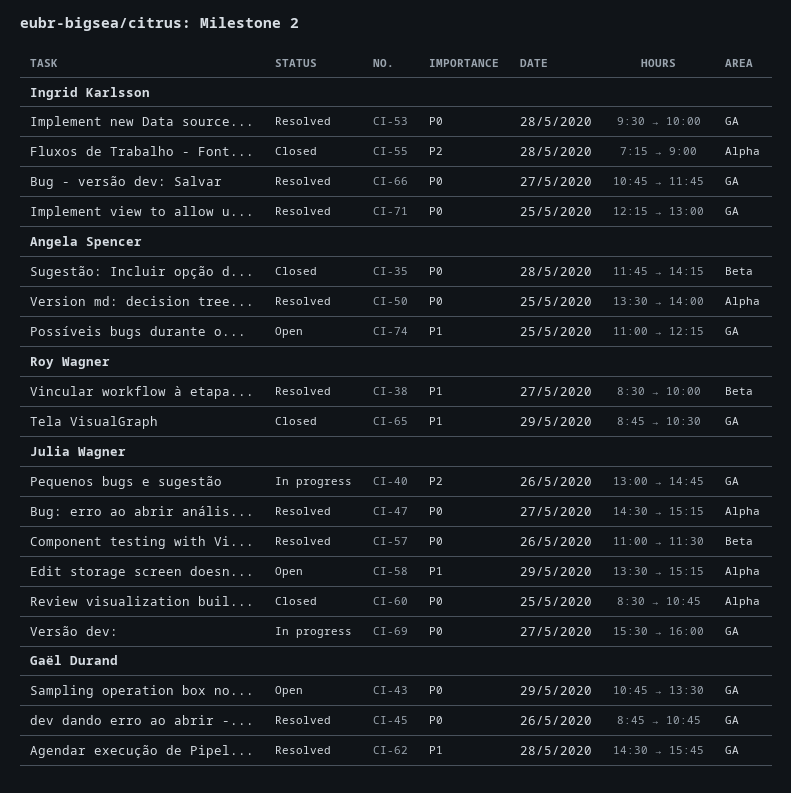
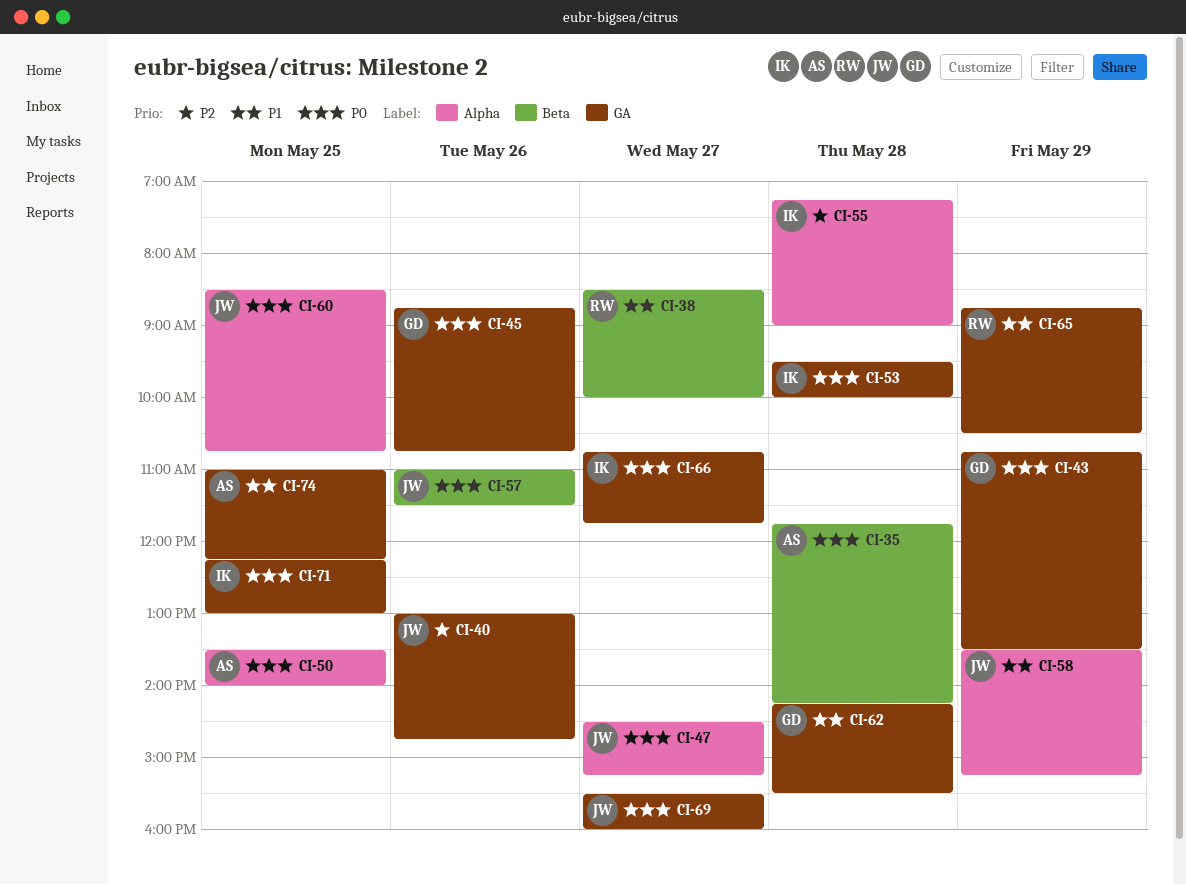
CI-62, begins: 14:30 -> 14:15
CI-62, ends: 15:45 -> 15:30

